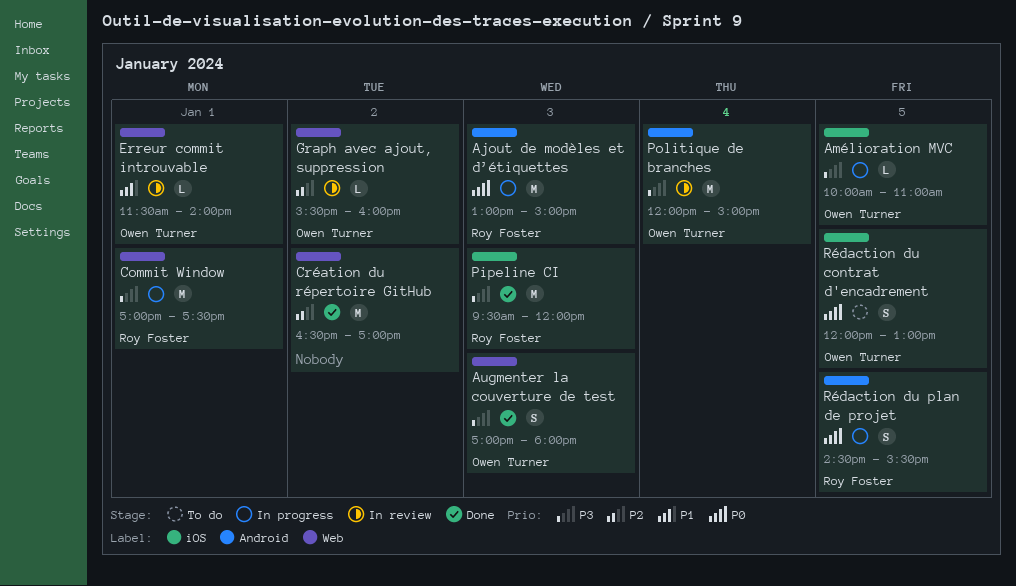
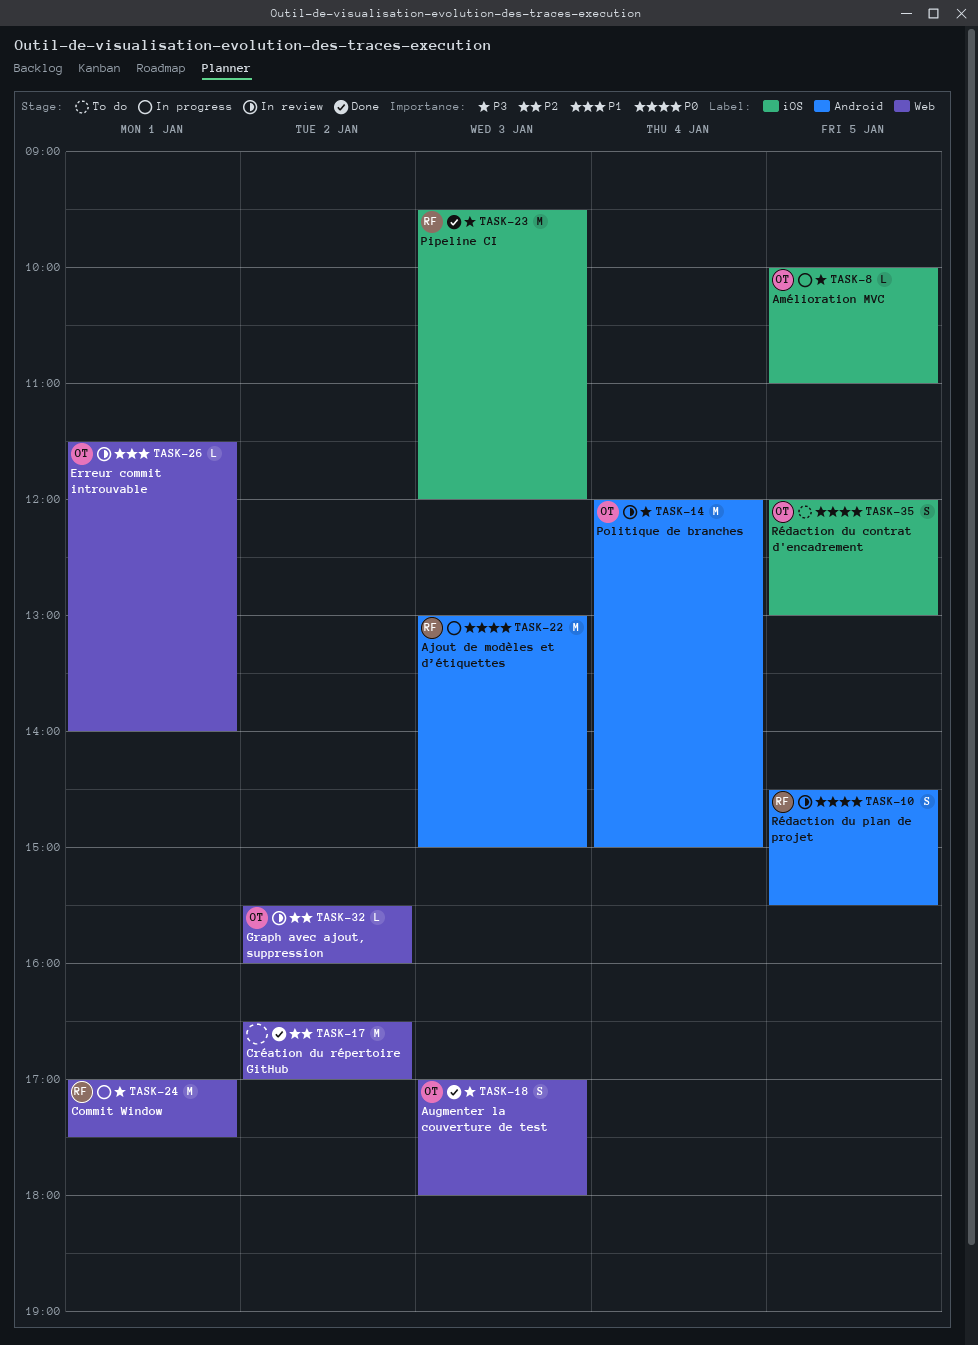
Rédaction du plan de projet, status: In progress -> In review

